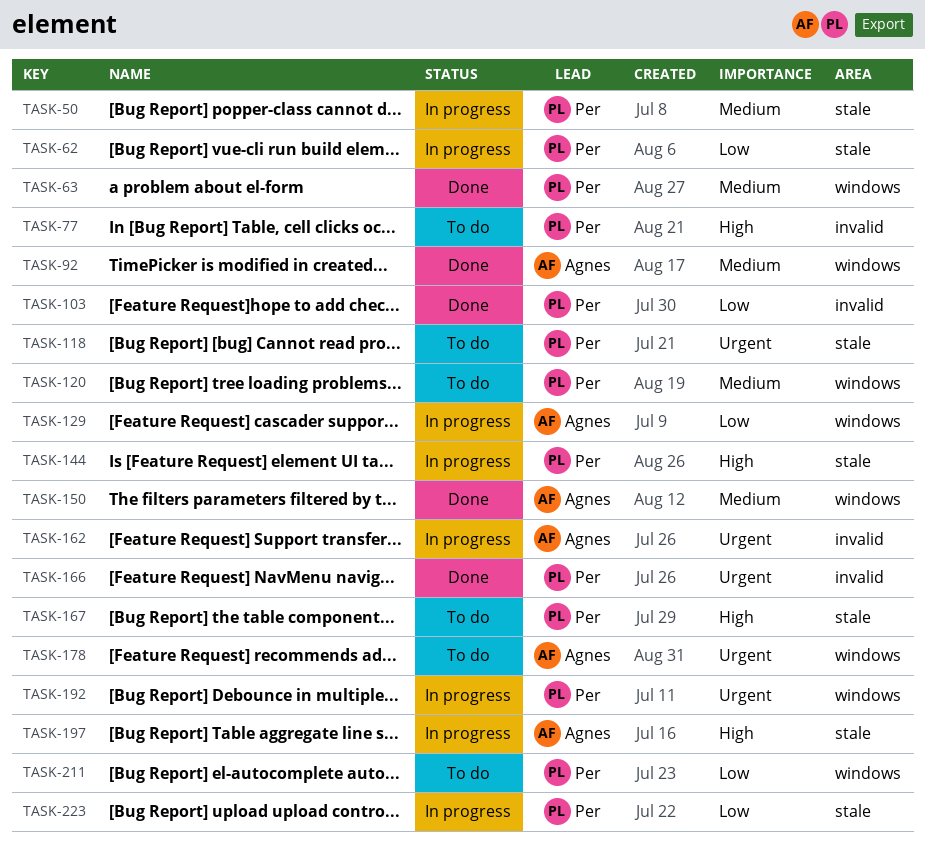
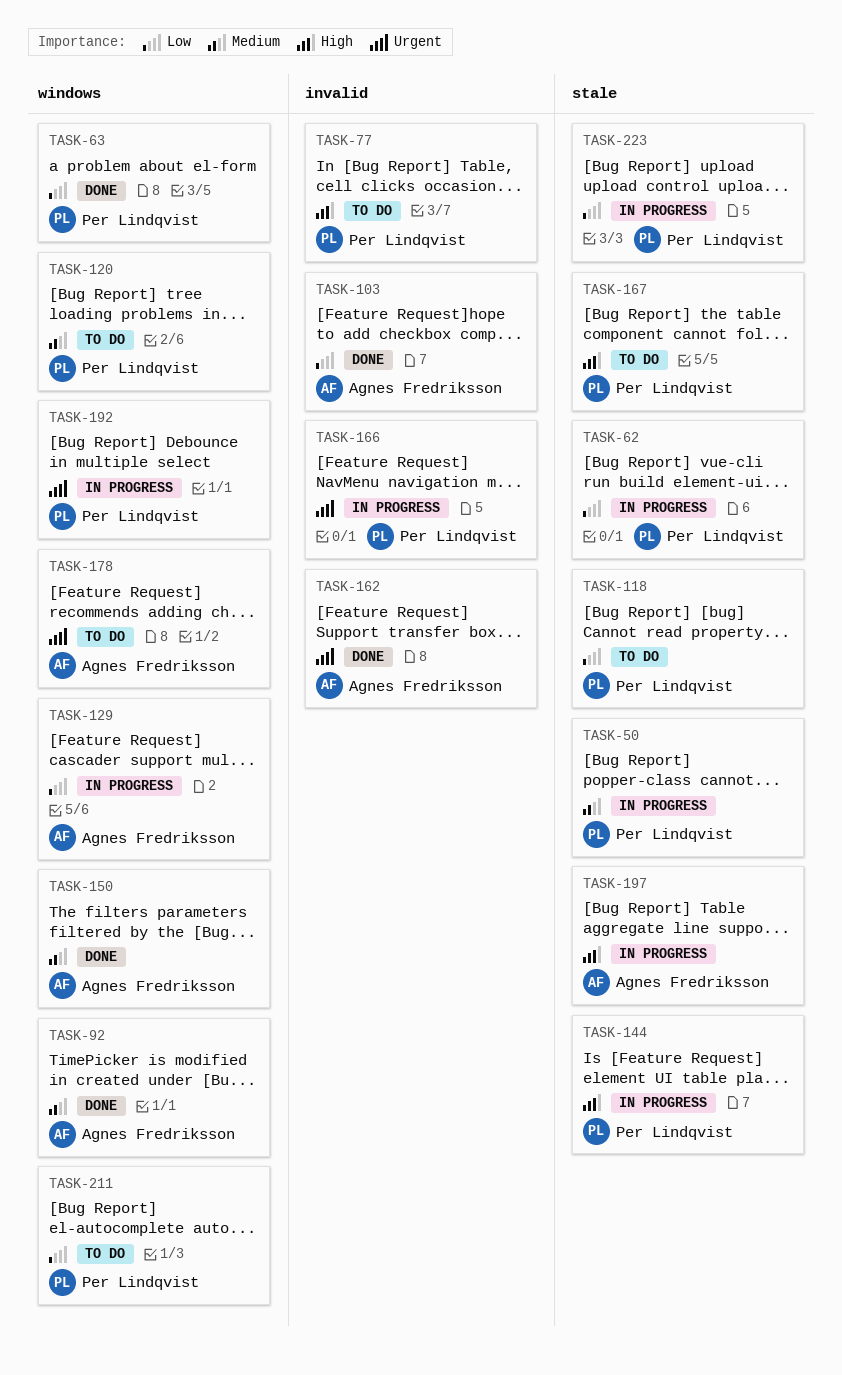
TASK-63, priority: Medium -> Low
TASK-103, owner: Per Lindqvist -> Agnes Fredriksson
TASK-118, priority: Urgent -> Low
TASK-162, status: In progress -> Done
TASK-166, status: Done -> In progress

